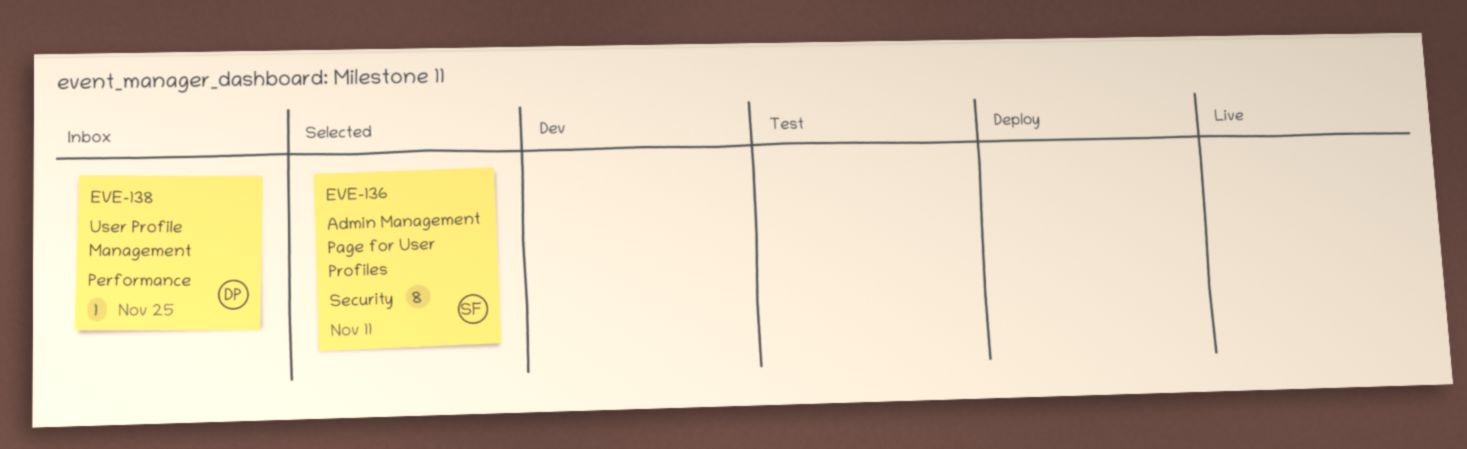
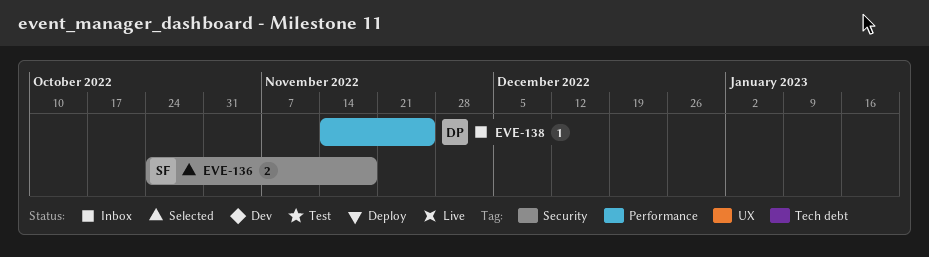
EVE-136, estimate: 8 -> 2
EVE-136, due: Nov 11 -> Nov 18

